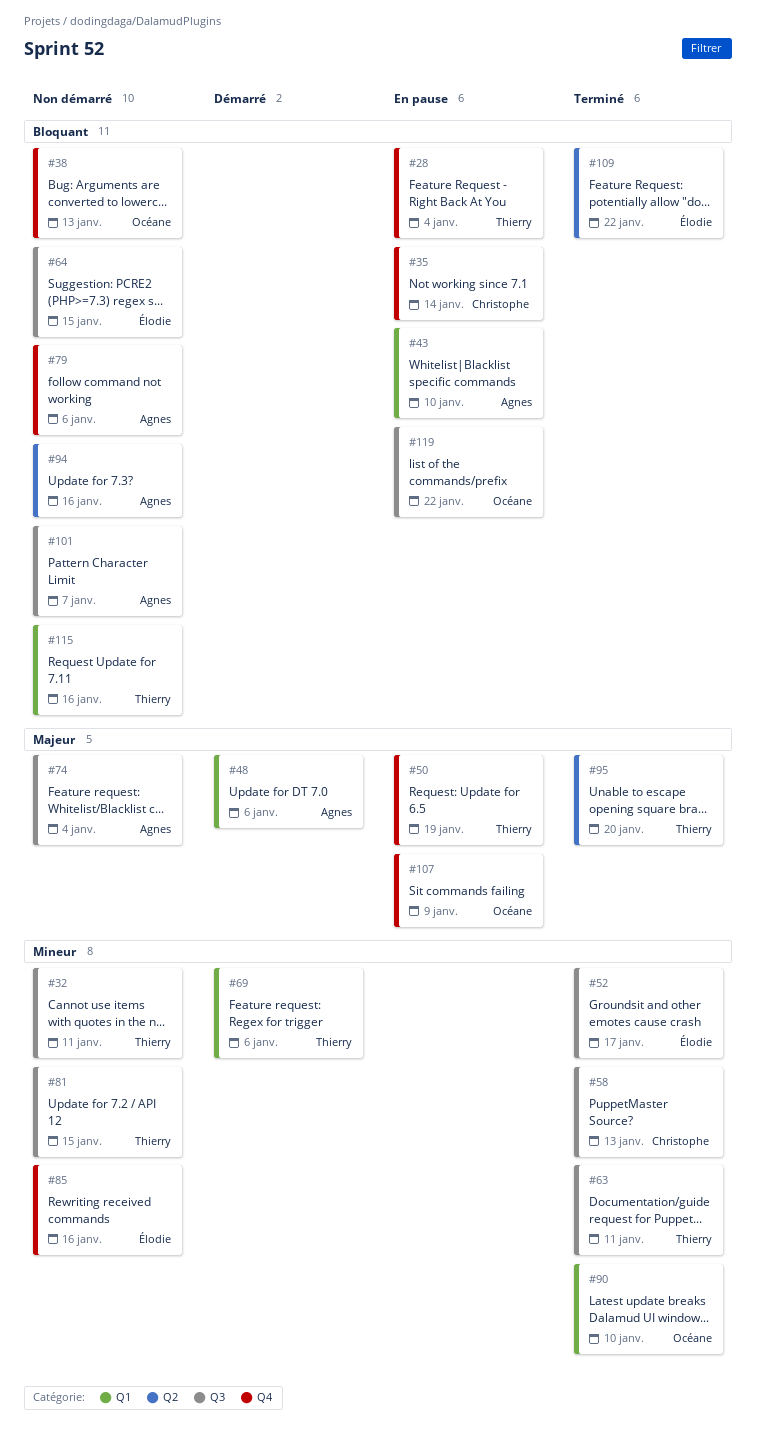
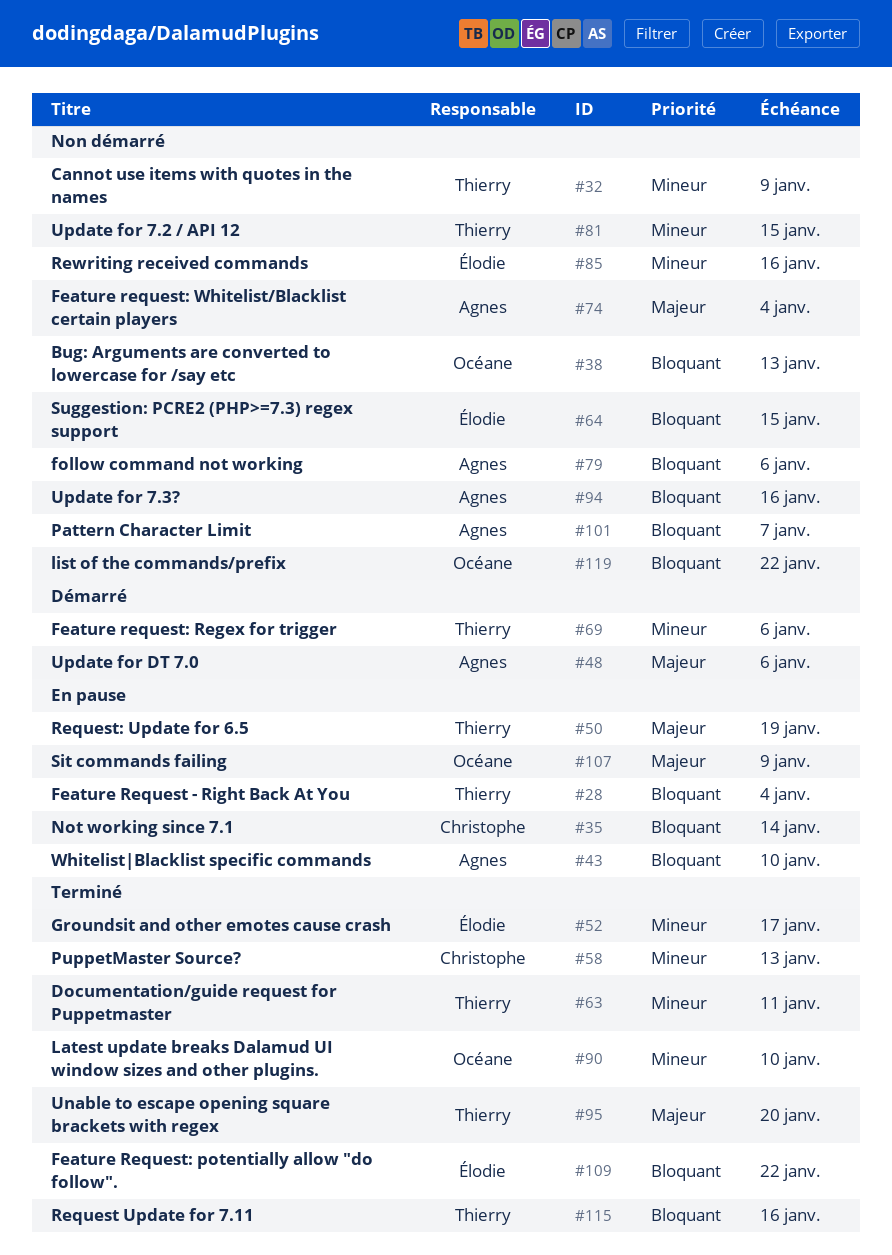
#32, due: Jan 11 -> Jan 9
#115, status: Non démarré -> Terminé
#119, status: En pause -> Non démarré

